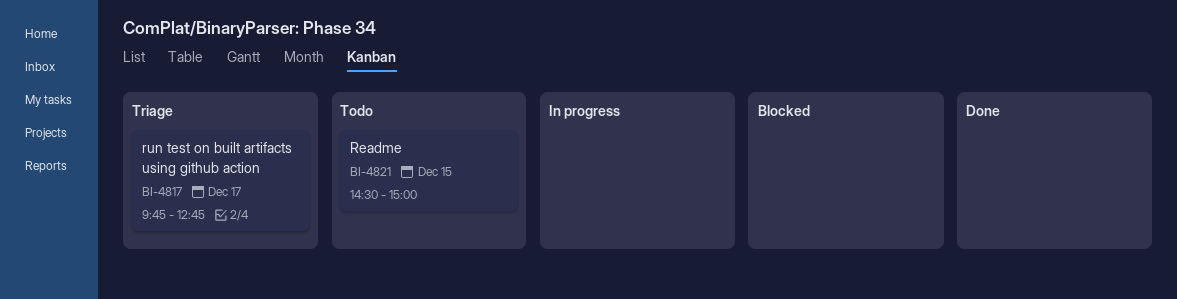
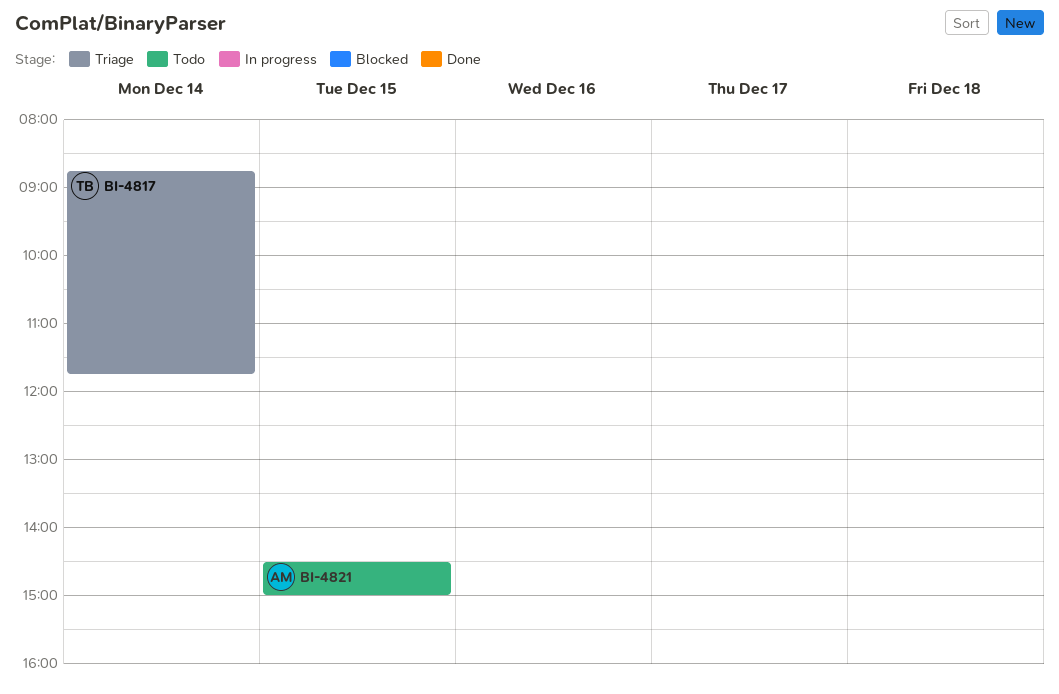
BI-4817, day: Dec 17 -> Dec 14
BI-4817, begins: 09:45 -> 08:45
BI-4817, ends: 12:45 -> 11:45

